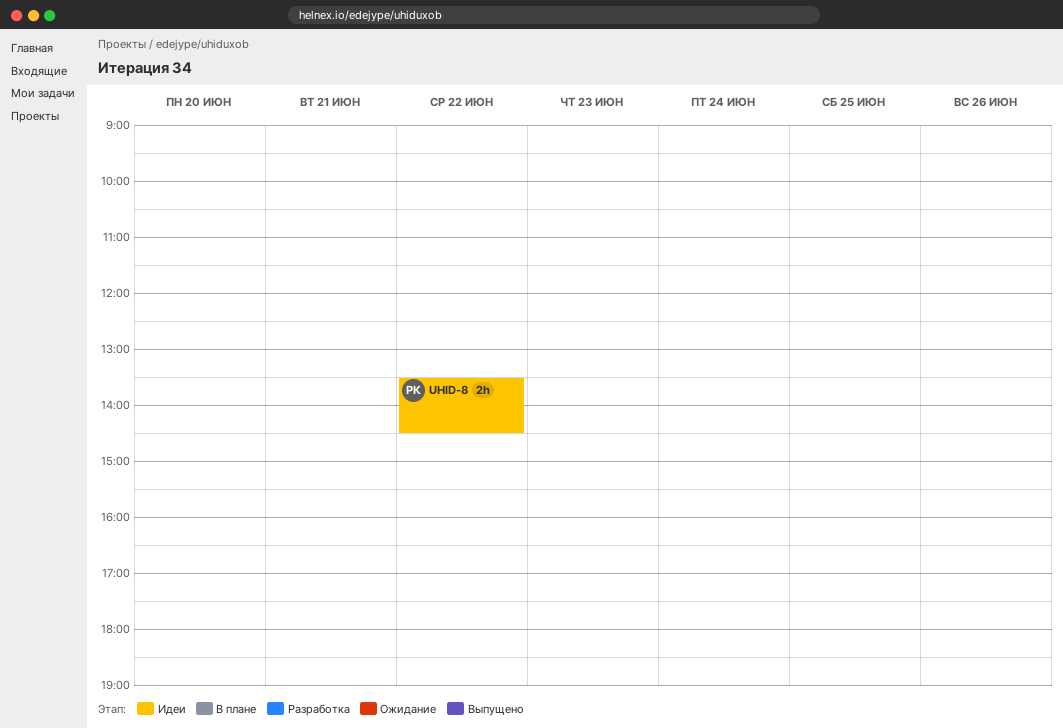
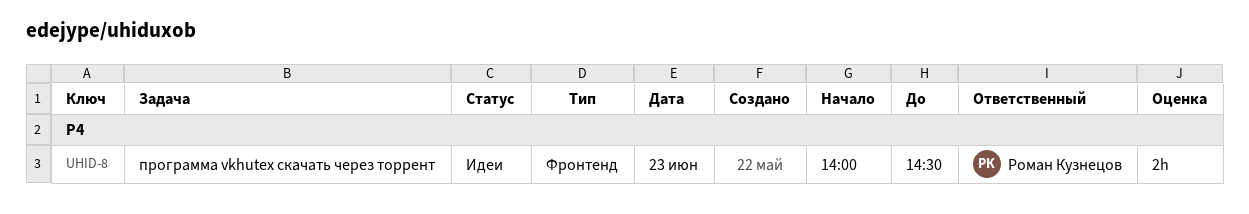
UHID-8, day: Jun 22 -> Jun 23
UHID-8, begins: 13:30 -> 14:00

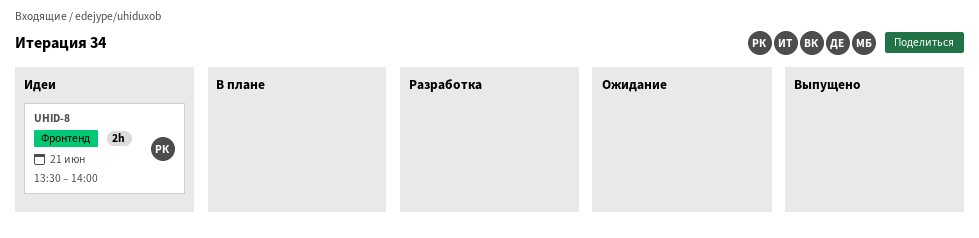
UHID-8, day: Jun 23 -> Jun 21
UHID-8, begins: 14:00 -> 13:30
UHID-8, ends: 14:30 -> 14:00

